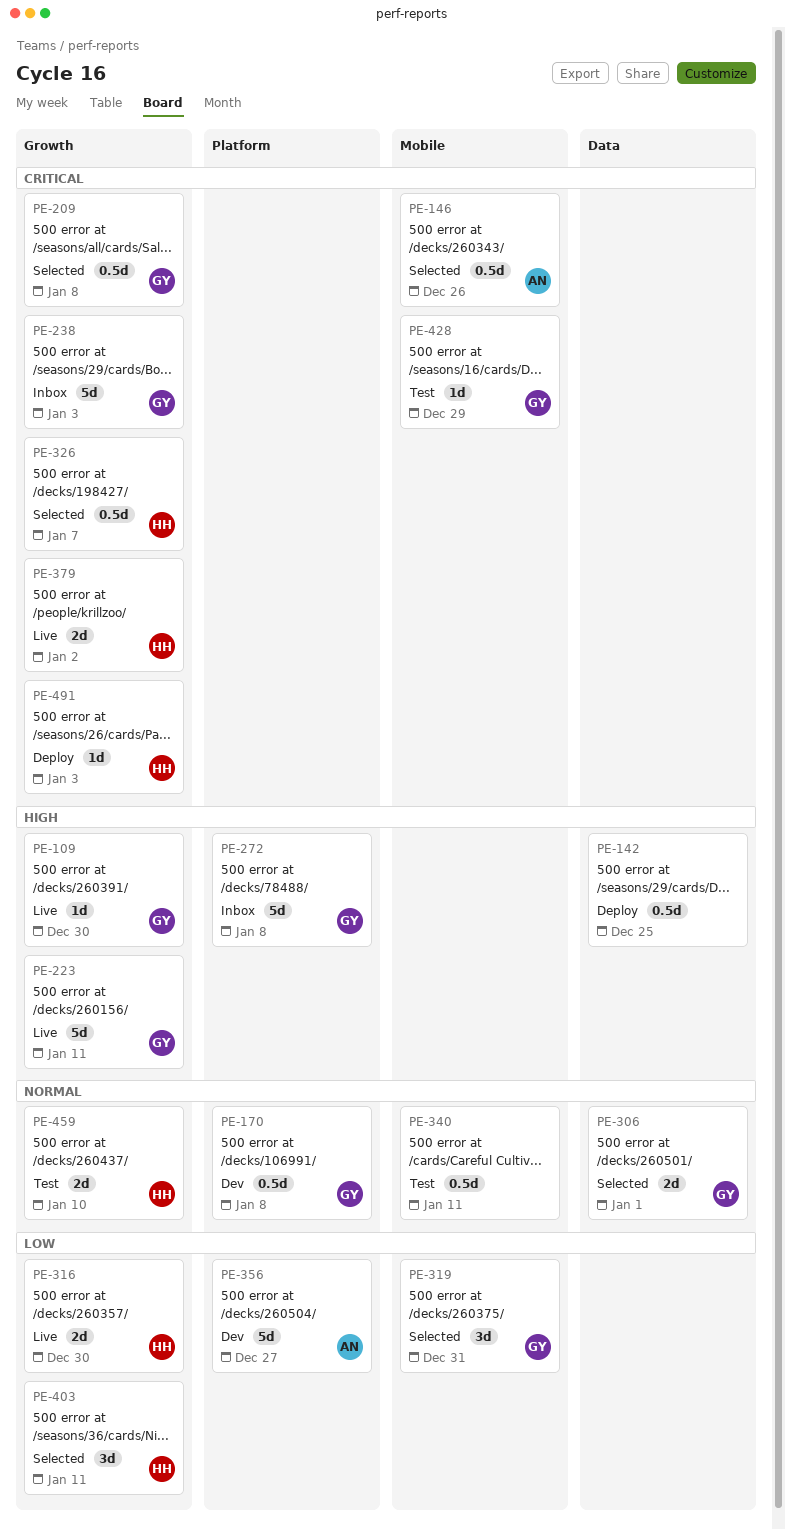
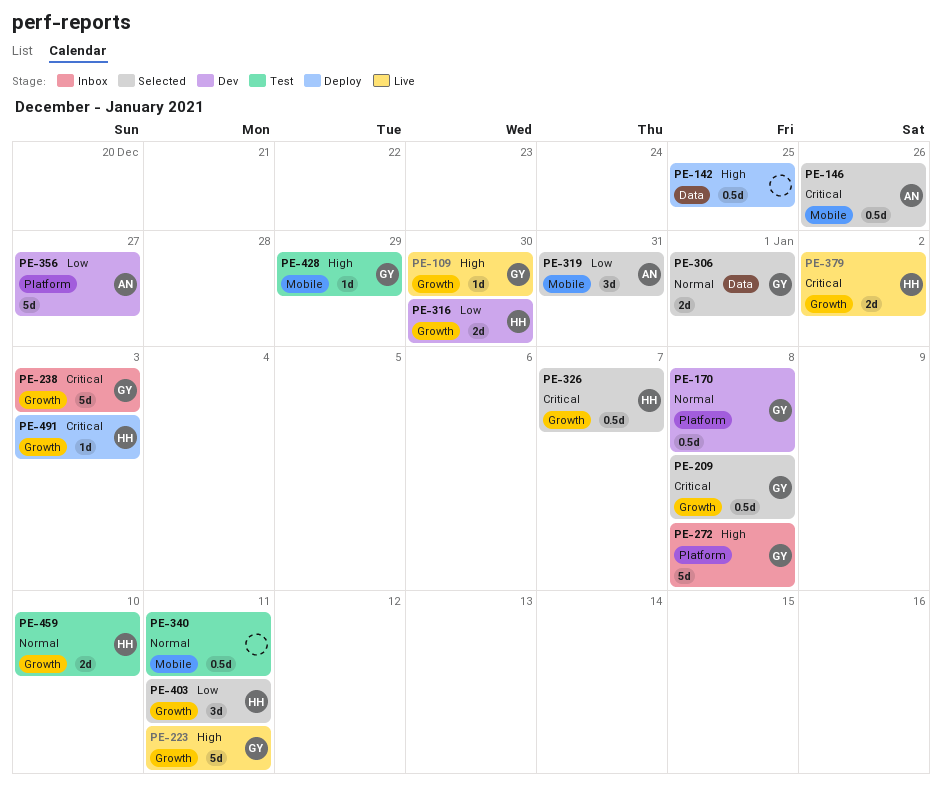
PE-316, status: Live -> Dev
PE-319, owner: GY -> AN
PE-428, priority: Critical -> High

